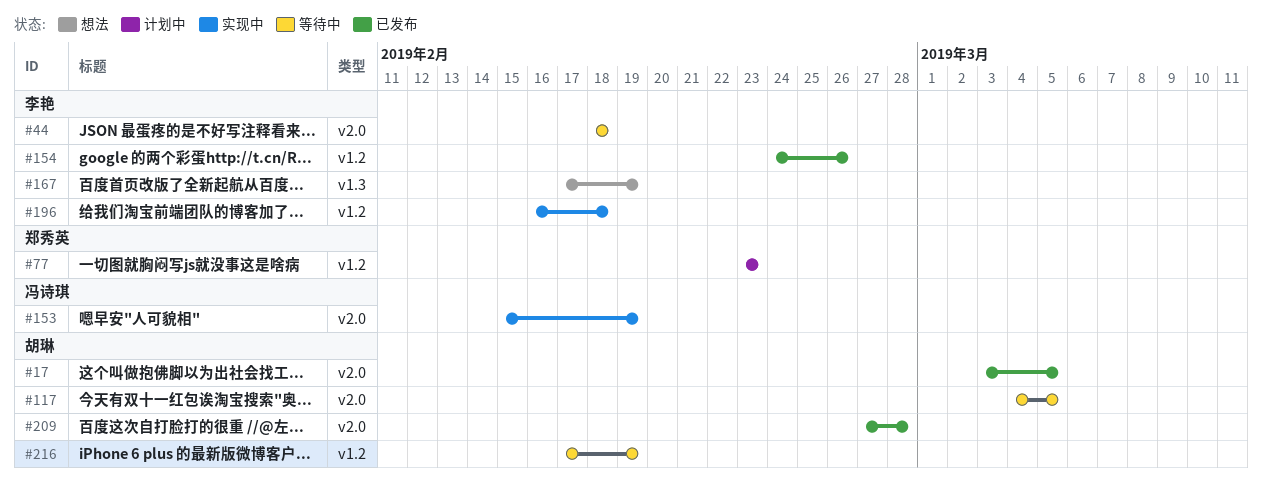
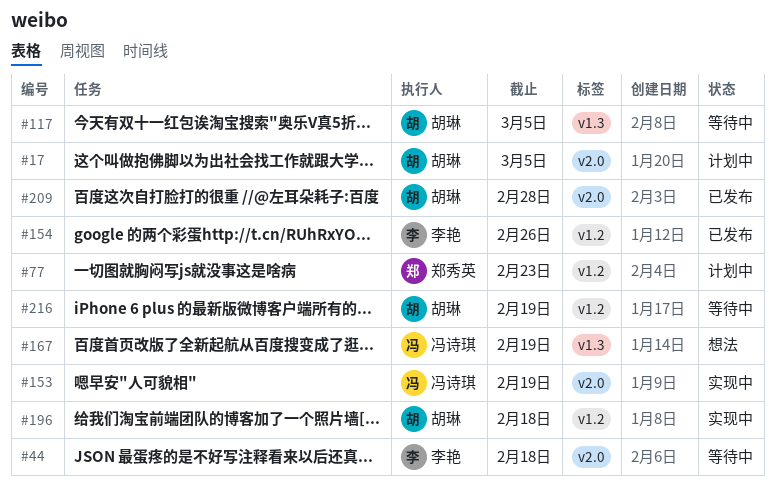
#17, status: 已发布 -> 计划中
#117, label: v2.0 -> v1.3
#167, owner: 李艳 -> 冯诗琪
#196, owner: 李艳 -> 胡琳

